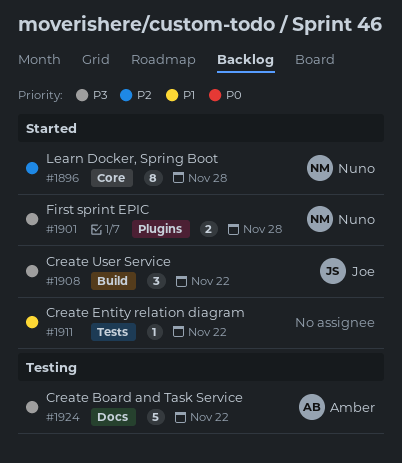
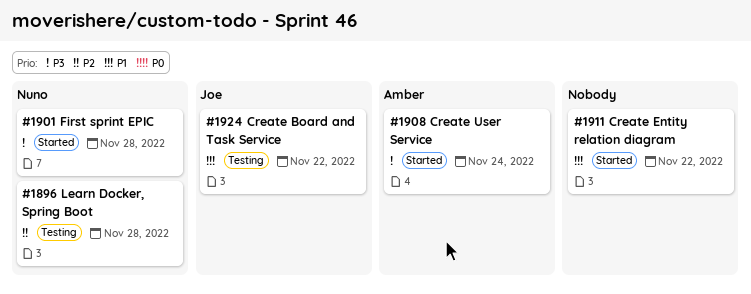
#1896, status: Started -> Testing
#1908, owner: Joe -> Amber
#1908, due: Nov 22 -> Nov 24
#1924, owner: Amber -> Joe
#1924, priority: P3 -> P1

